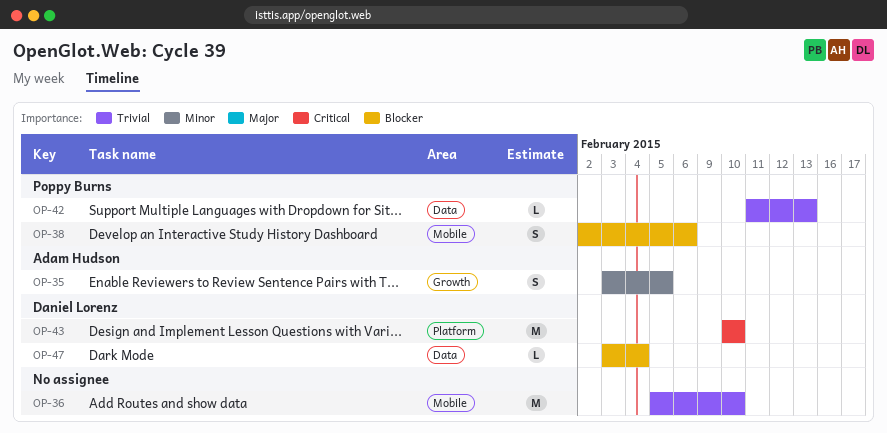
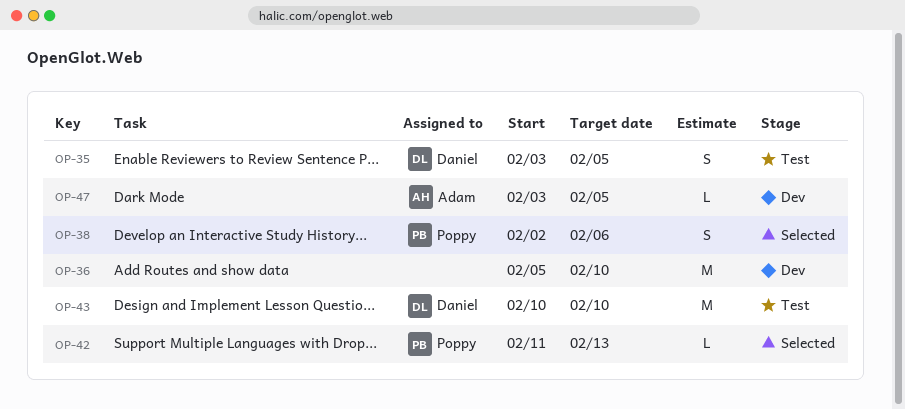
OP-35, owner: Adam Hudson -> Daniel Lorenz
OP-47, owner: Daniel Lorenz -> Adam Hudson
OP-47, due: Feb 4 -> Feb 5

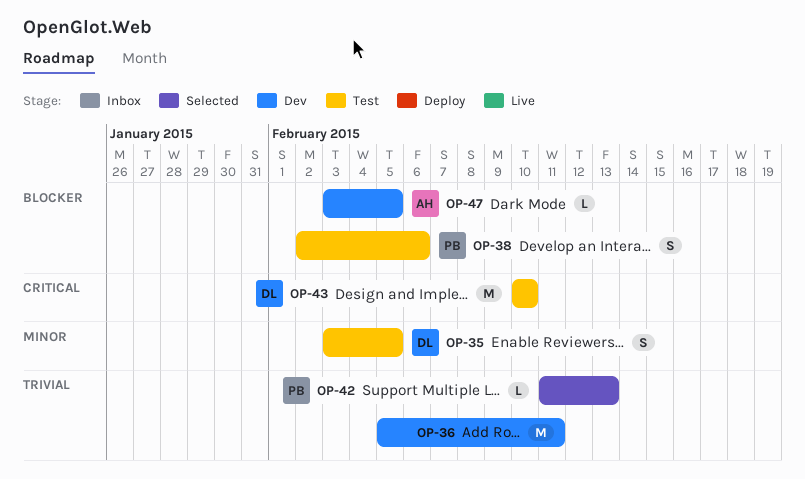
OP-36, due: Feb 10 -> Feb 11
OP-38, status: Selected -> Test

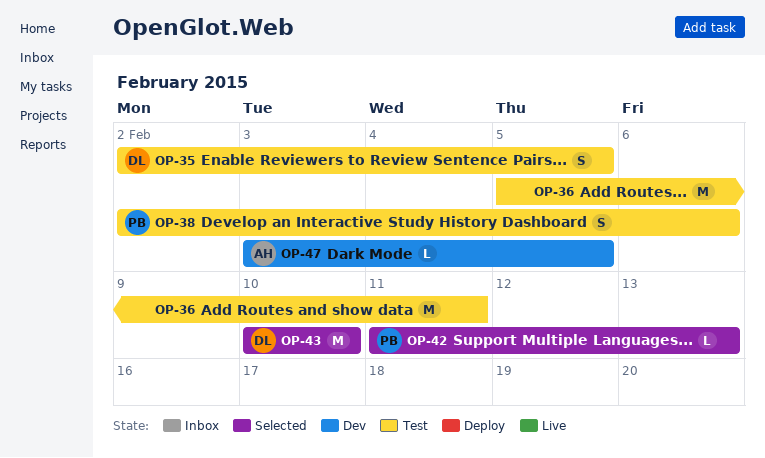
OP-35, start: Feb 3 -> Feb 2
OP-36, status: Dev -> Test
OP-43, status: Test -> Selected

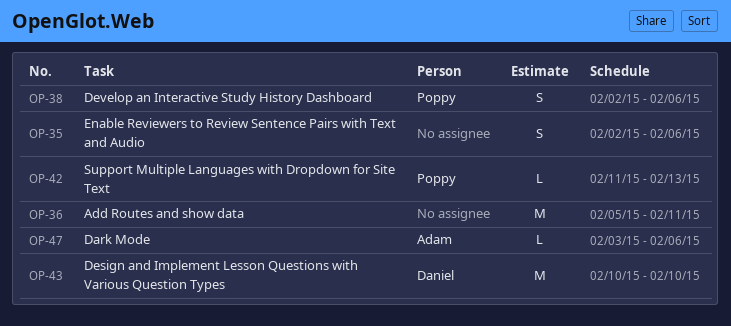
OP-35, owner: Daniel -> none
OP-35, due: Feb 5 -> Feb 6
OP-47, due: Feb 5 -> Feb 6

